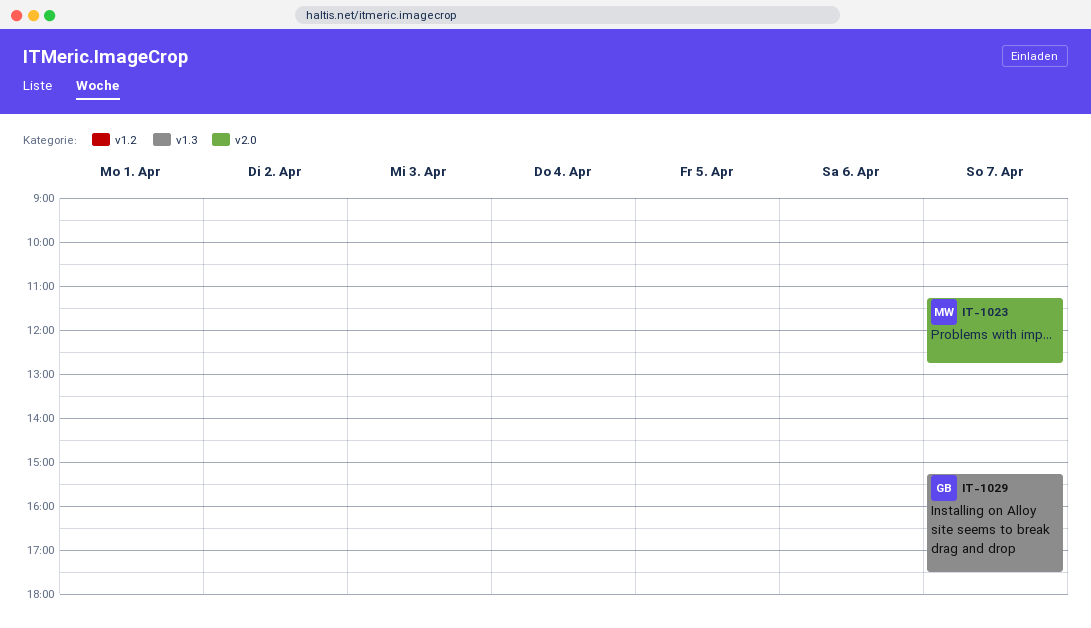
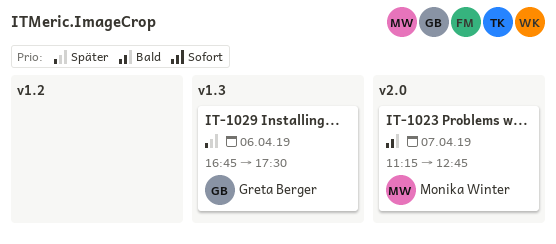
IT-1029, day: Apr 7 -> Apr 6
IT-1029, begins: 15:15 -> 16:45

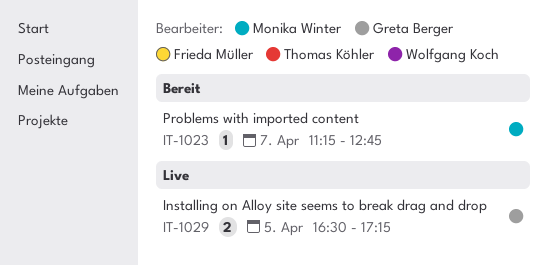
IT-1029, day: Apr 6 -> Apr 5
IT-1029, begins: 16:45 -> 16:30
IT-1029, ends: 17:30 -> 17:15

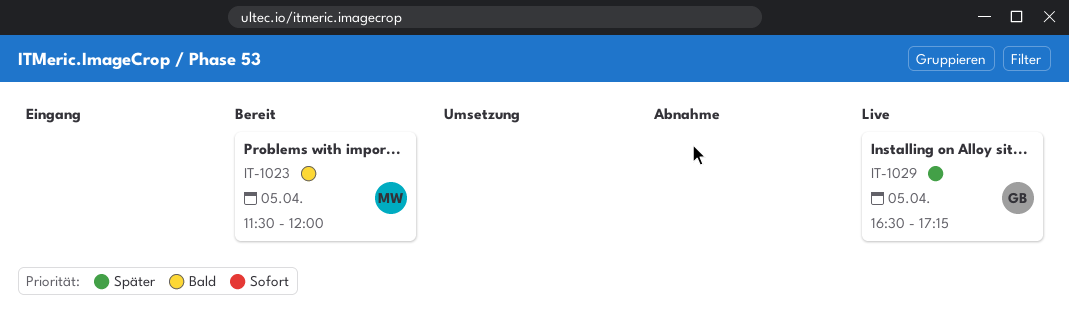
IT-1023, day: Apr 7 -> Apr 5
IT-1023, begins: 11:15 -> 11:30
IT-1023, ends: 12:45 -> 12:00

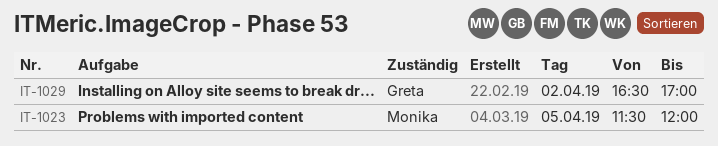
IT-1029, day: Apr 5 -> Apr 2
IT-1029, ends: 17:15 -> 17:00

